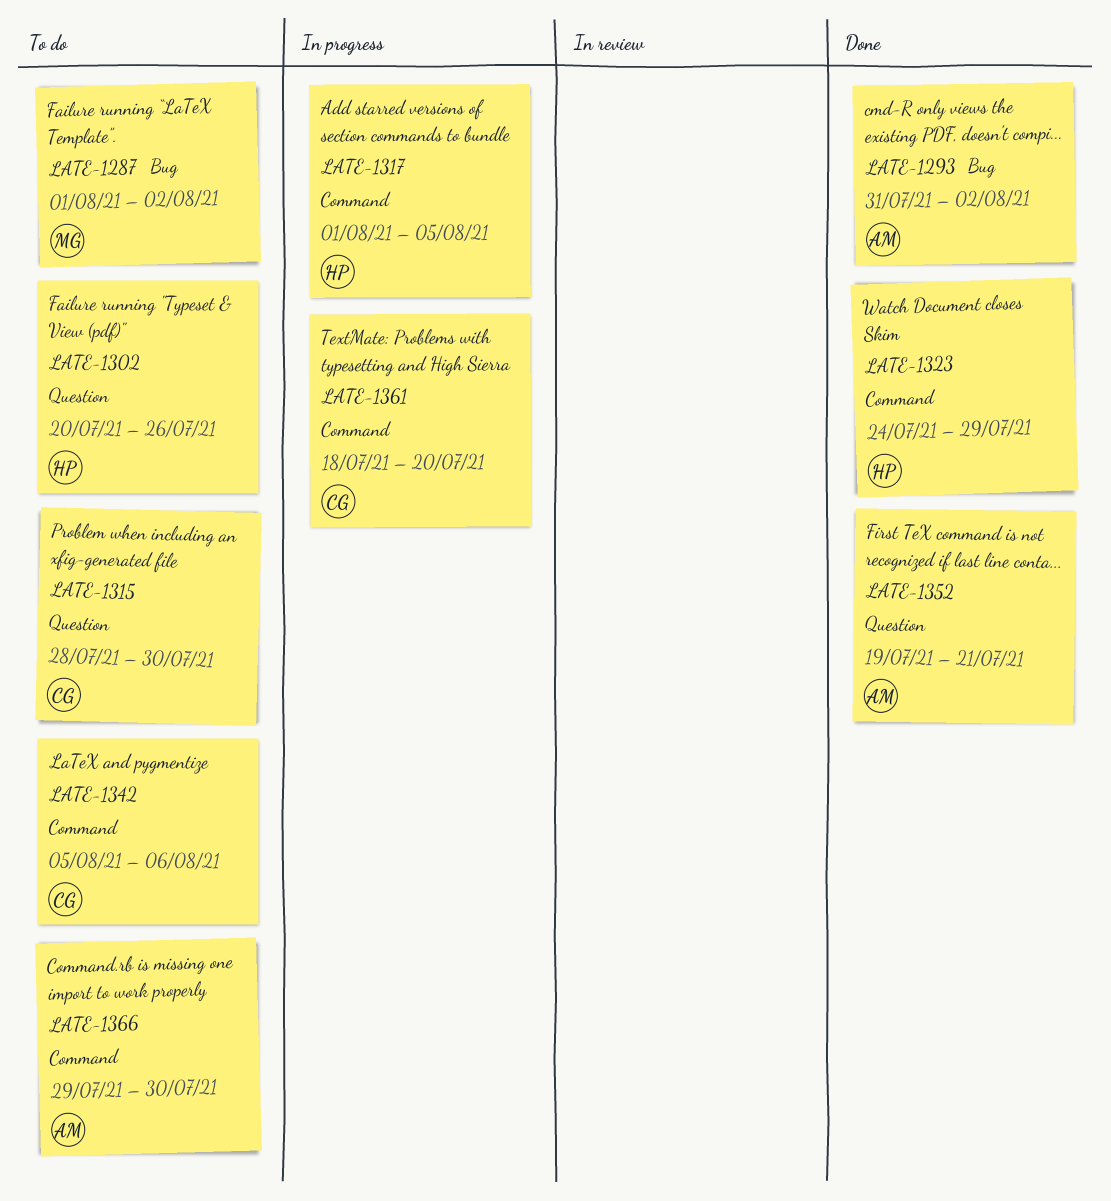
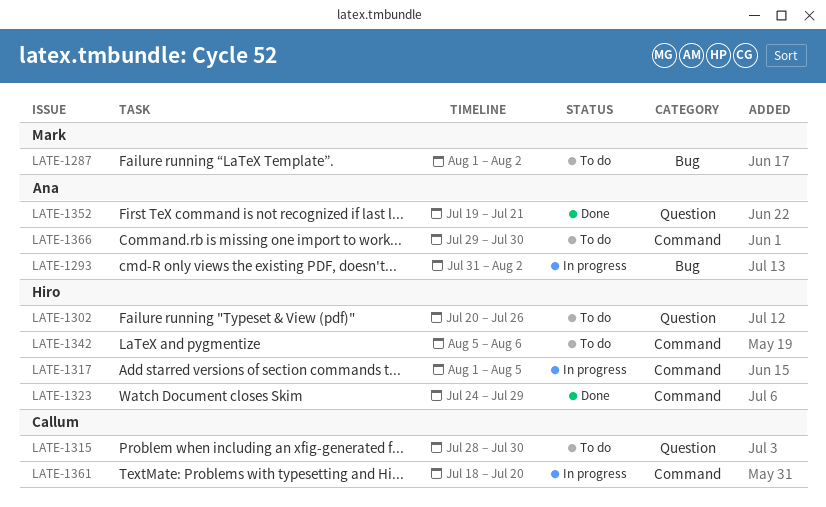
LATE-1293, status: Done -> In progress
LATE-1342, owner: Callum -> Hiro

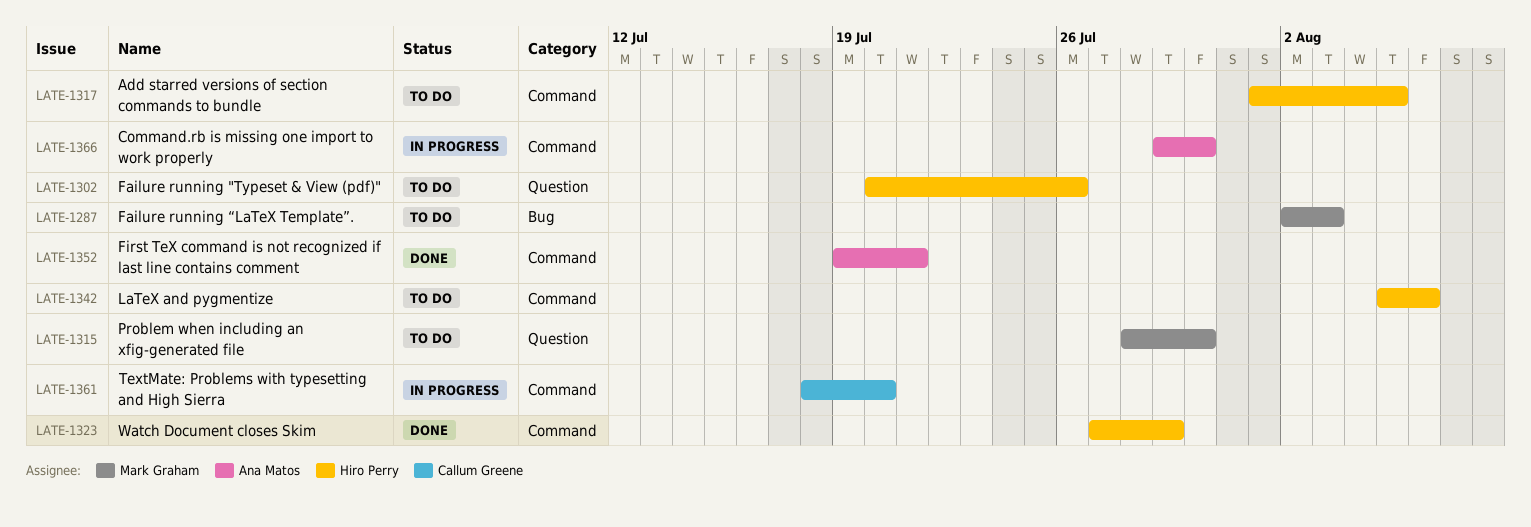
LATE-1287, start: Aug 1 -> Aug 2
LATE-1287, due: Aug 2 -> Aug 3
LATE-1293: present -> none
LATE-1315, owner: Callum Greene -> Mark Graham
LATE-1317, status: In progress -> To do
LATE-1323, start: Jul 24 -> Jul 27
LATE-1352, label: Question -> Command
LATE-1366, status: To do -> In progress

